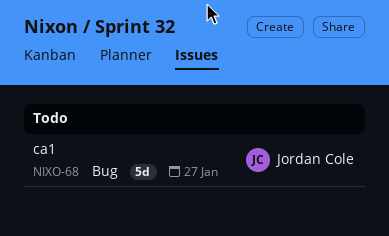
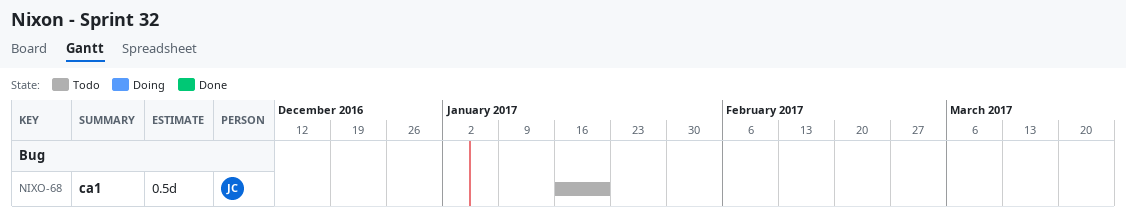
NIXO-68, estimate: 5d -> 0.5d
NIXO-68, due: Jan 27 -> Jan 20

